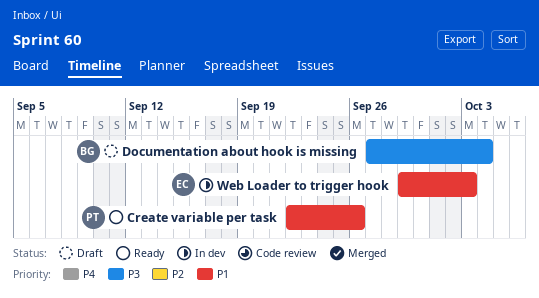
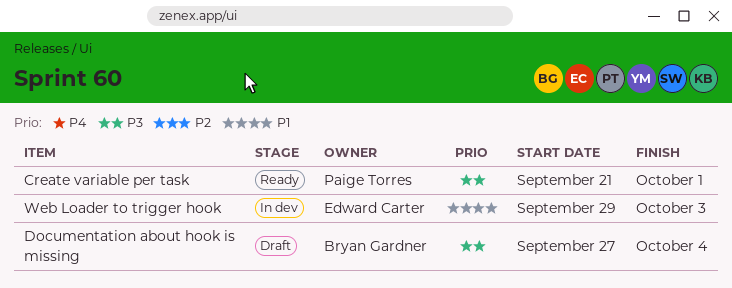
Create variable per task, priority: P1 -> P3
Create variable per task, start: Sep 22 -> Sep 21
Create variable per task, due: Sep 26 -> Oct 1

